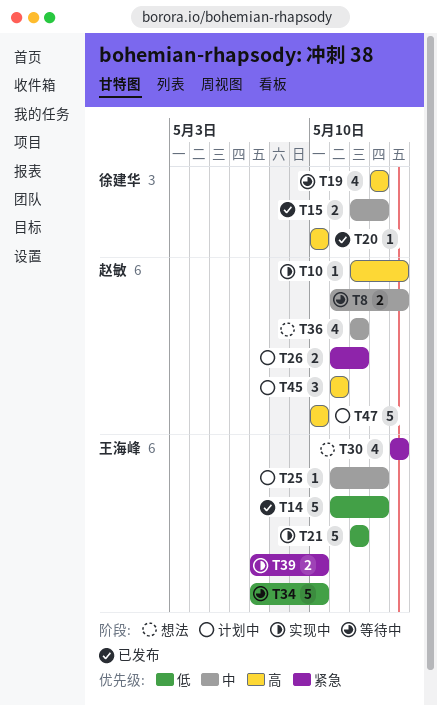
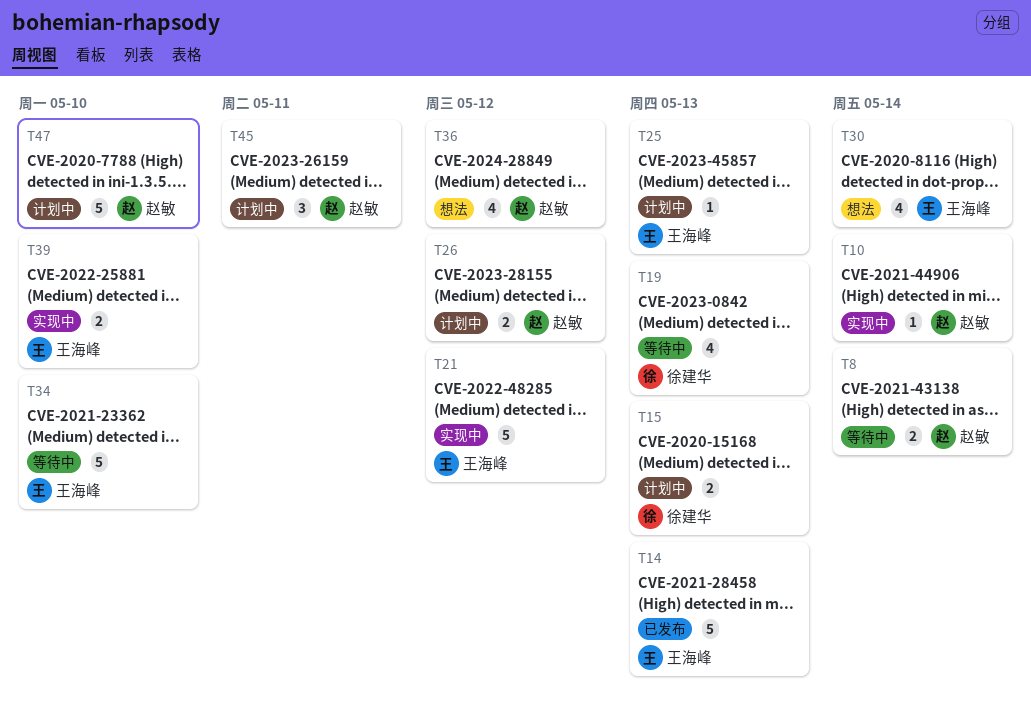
T15, status: 已发布 -> 计划中
T20: present -> none

